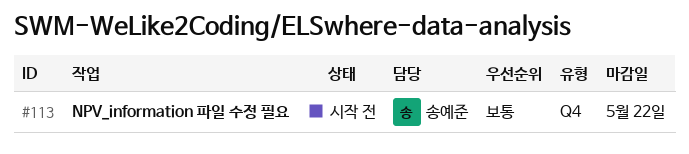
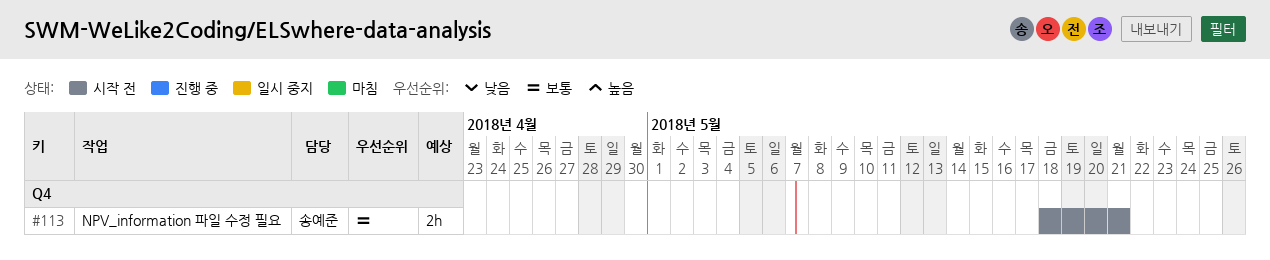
#113, due: May 22 -> May 21

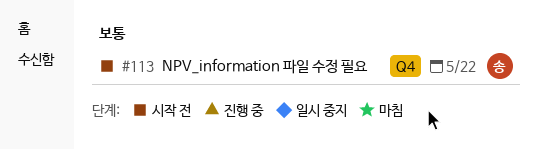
#113, due: May 21 -> May 22

